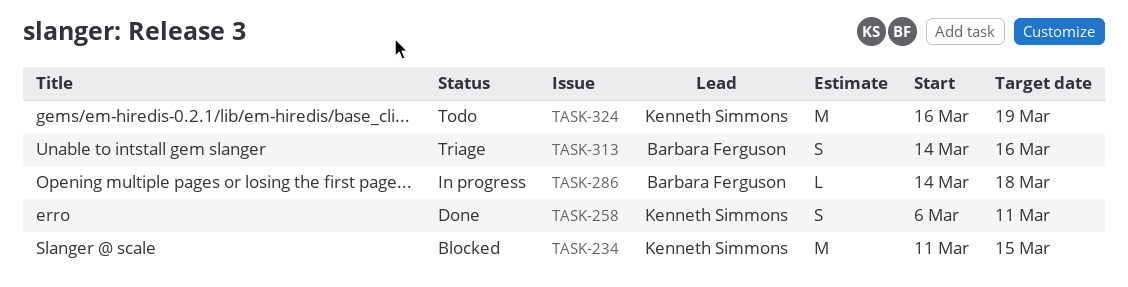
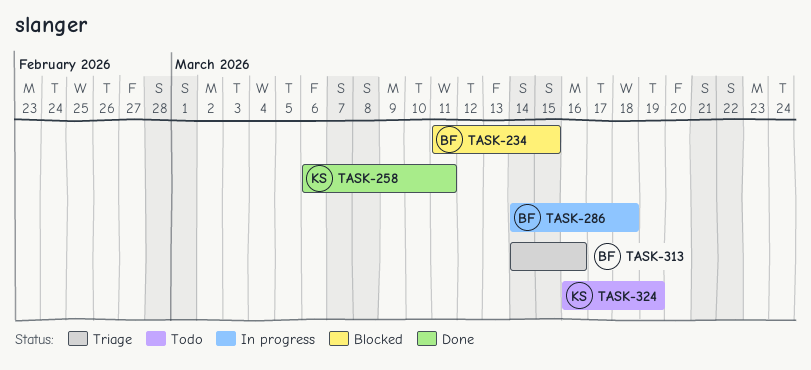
TASK-234, owner: Kenneth Simmons -> Barbara Ferguson

